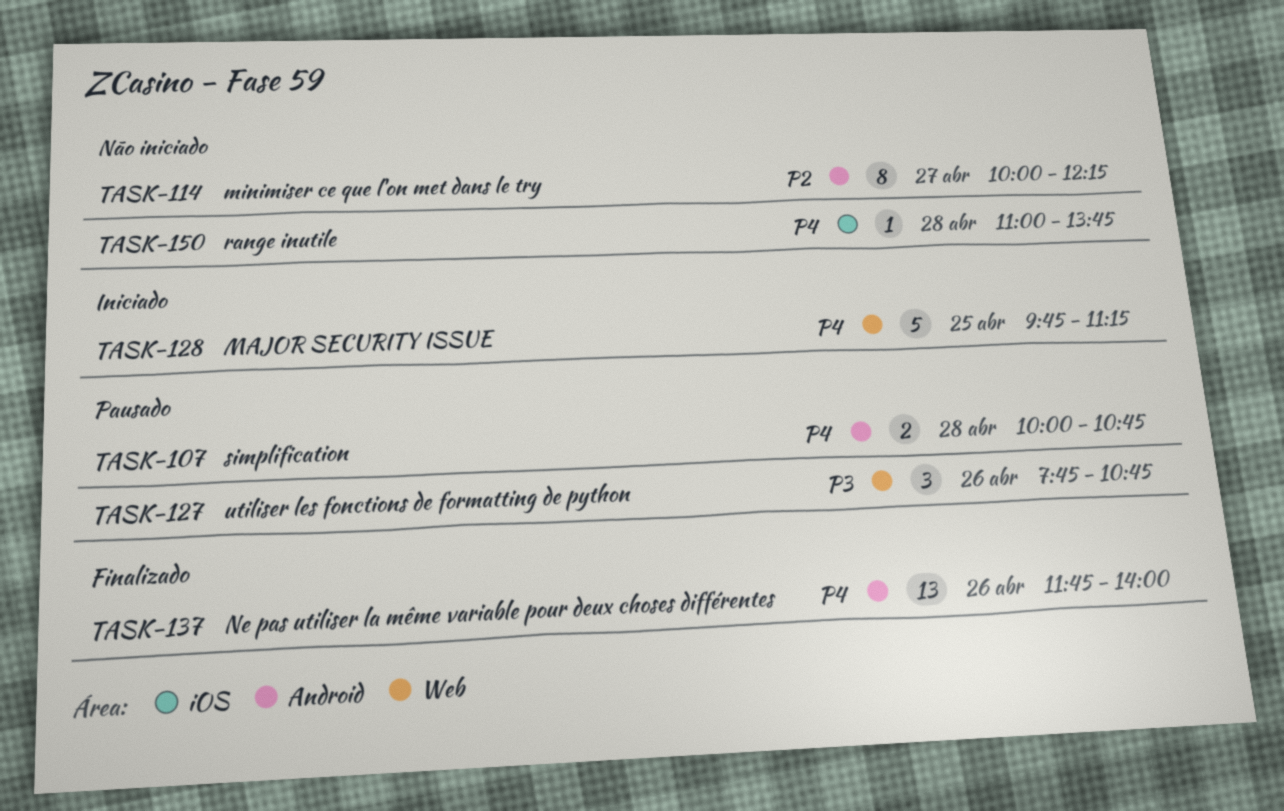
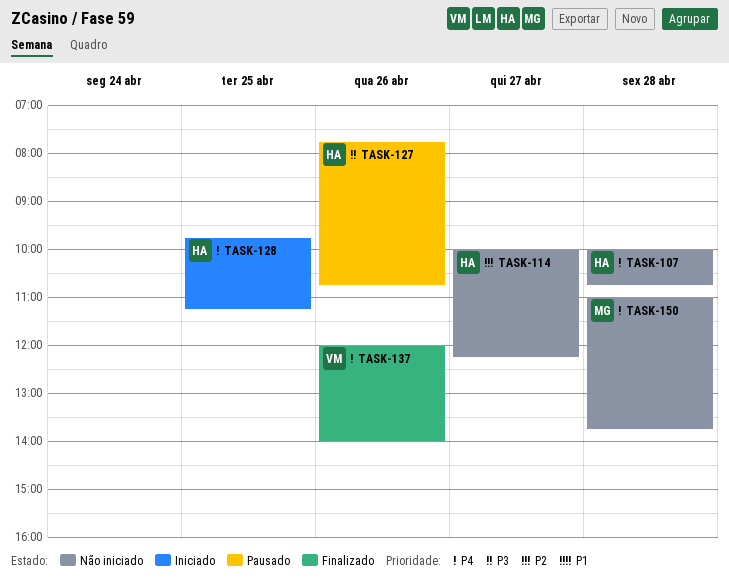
TASK-107, status: Pausado -> Não iniciado
TASK-137, begins: 11:45 -> 12:00

